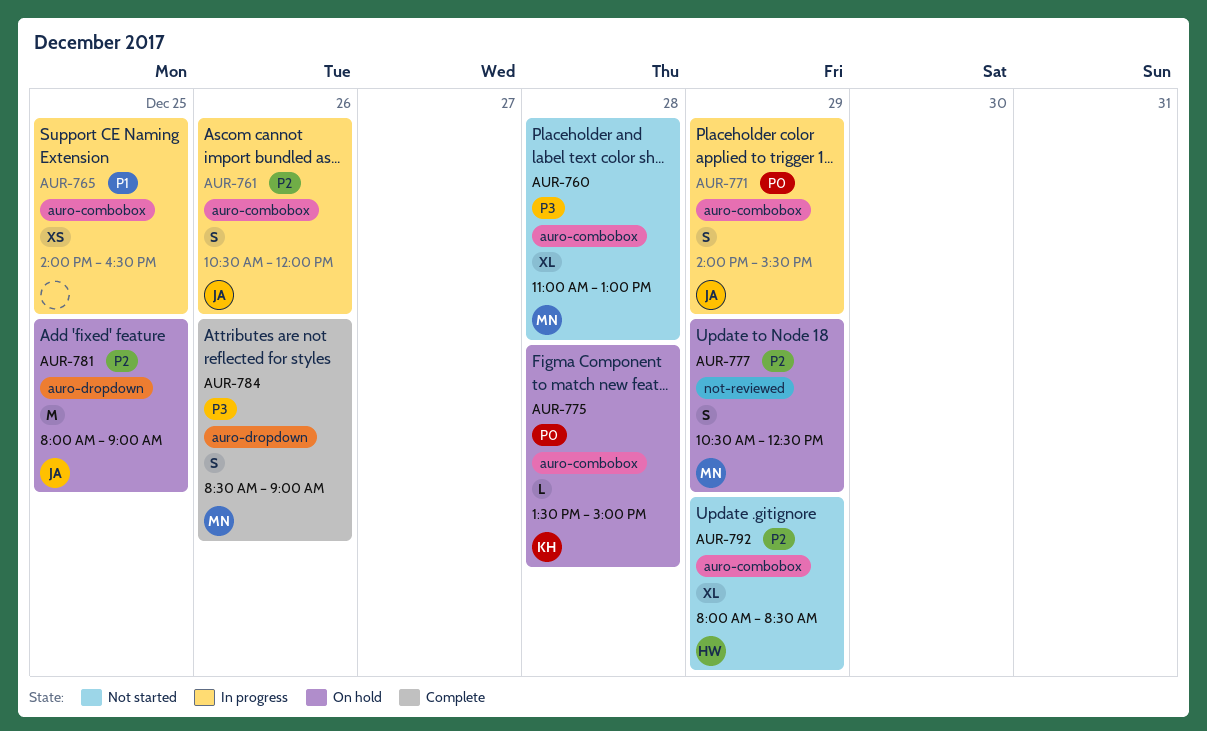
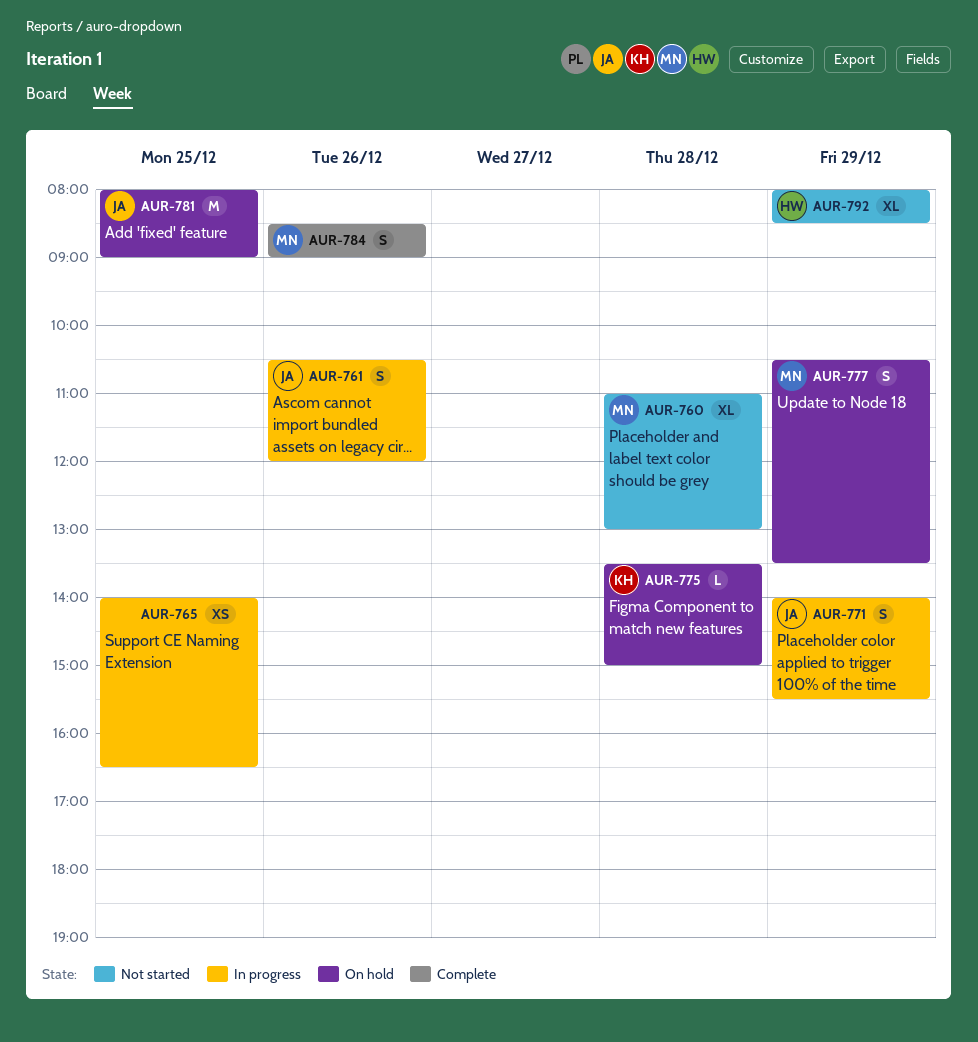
AUR-777, ends: 12:30 -> 13:30

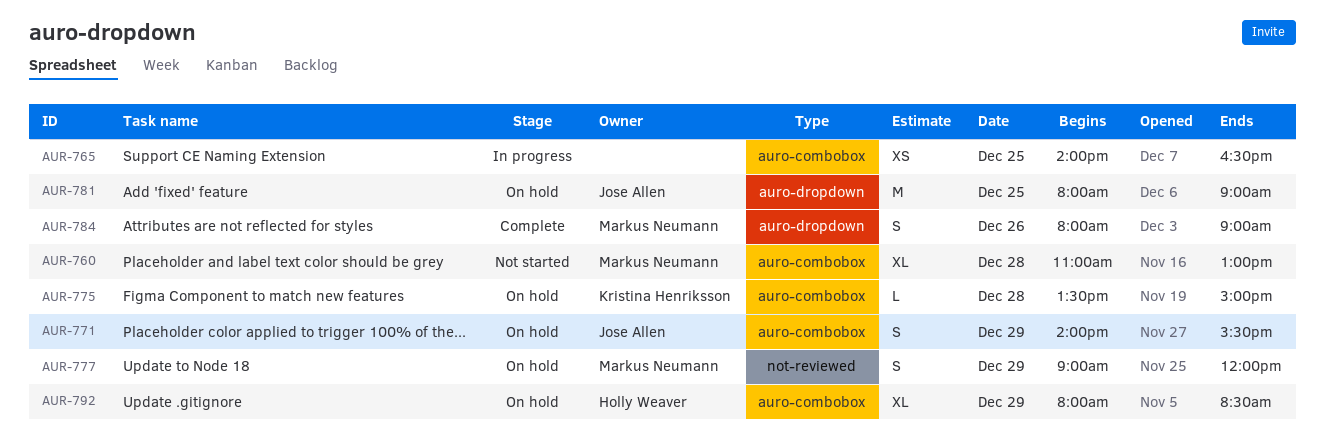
AUR-761: present -> none
AUR-771, status: In progress -> On hold
AUR-777, begins: 10:30 -> 09:00
AUR-777, ends: 13:30 -> 12:00
AUR-784, begins: 08:30 -> 08:00
AUR-792, status: Not started -> On hold

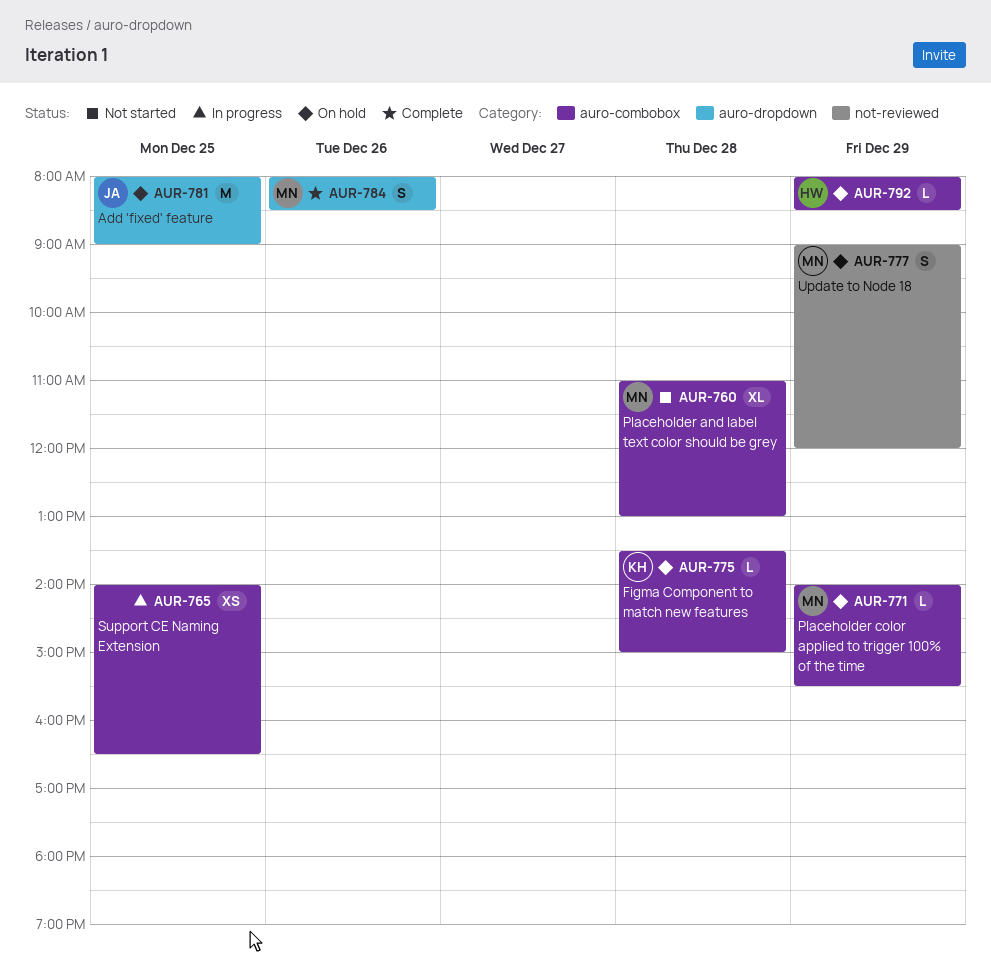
AUR-771, owner: Jose Allen -> Markus Neumann
AUR-771, estimate: S -> L
AUR-784, ends: 09:00 -> 08:30
AUR-792, estimate: XL -> L

